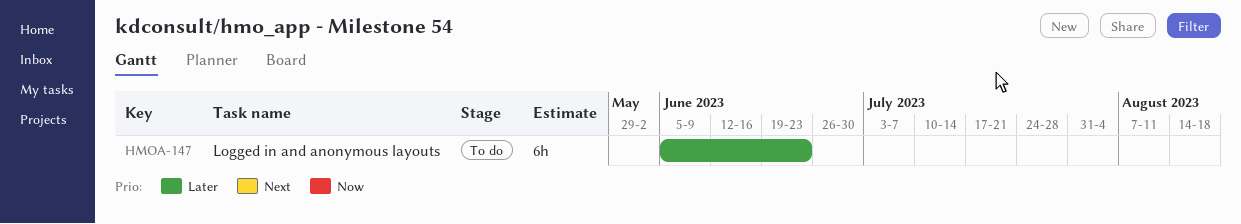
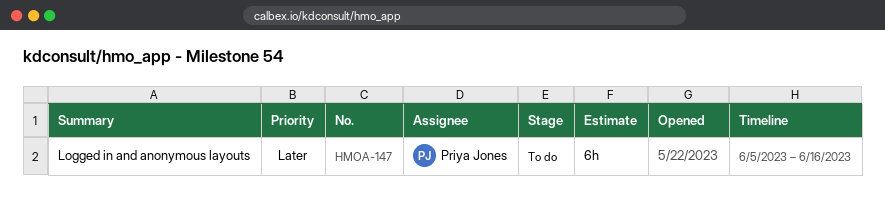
HMOA-147, due: Jun 23 -> Jun 16

